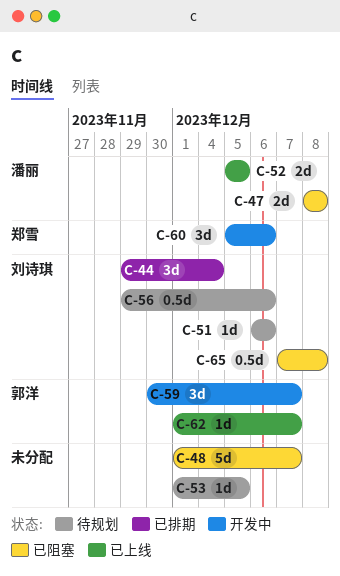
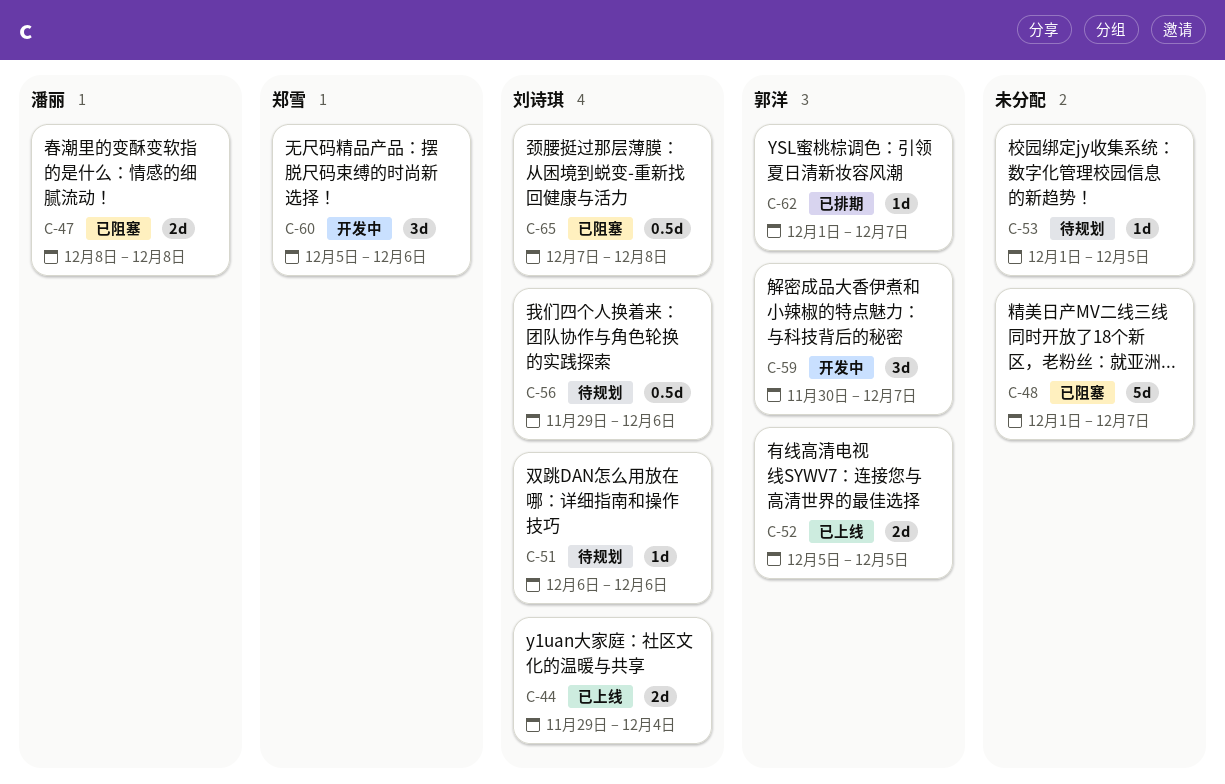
C-44, status: 已排期 -> 已上线
C-44, estimate: 3d -> 2d
C-52, owner: 潘丽 -> 郭洋
C-62, status: 已上线 -> 已排期

